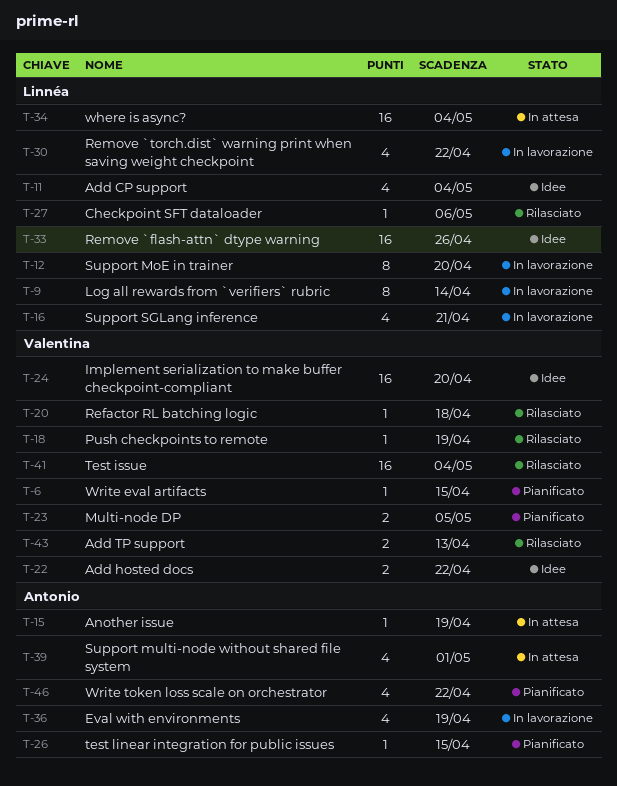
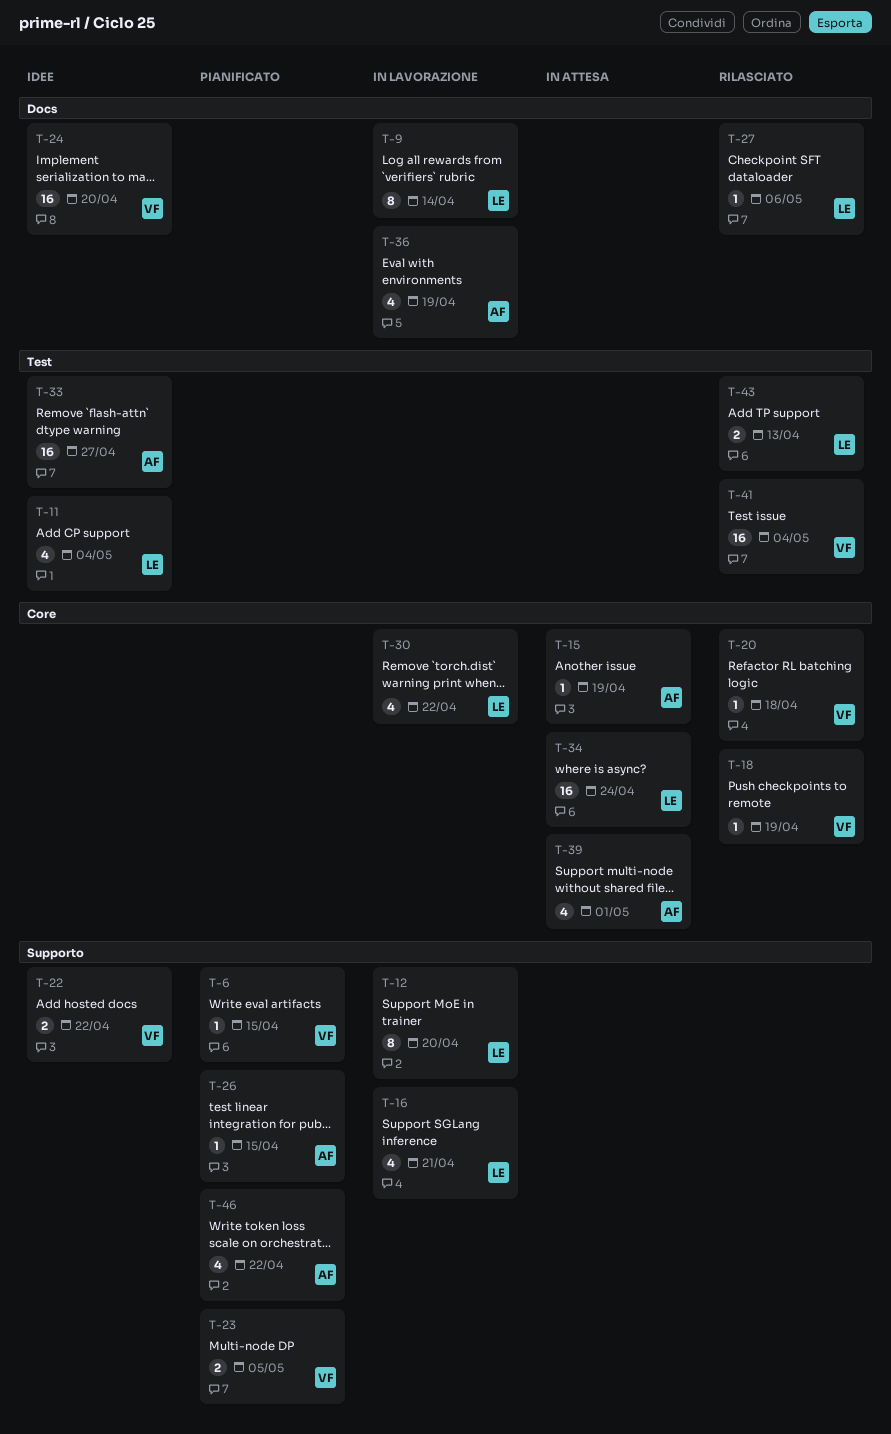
T-33, owner: Linnéa -> Antonio
T-33, due: Apr 26 -> Apr 27
T-34, due: May 4 -> Apr 24
T-43, owner: Valentina -> Linnéa

